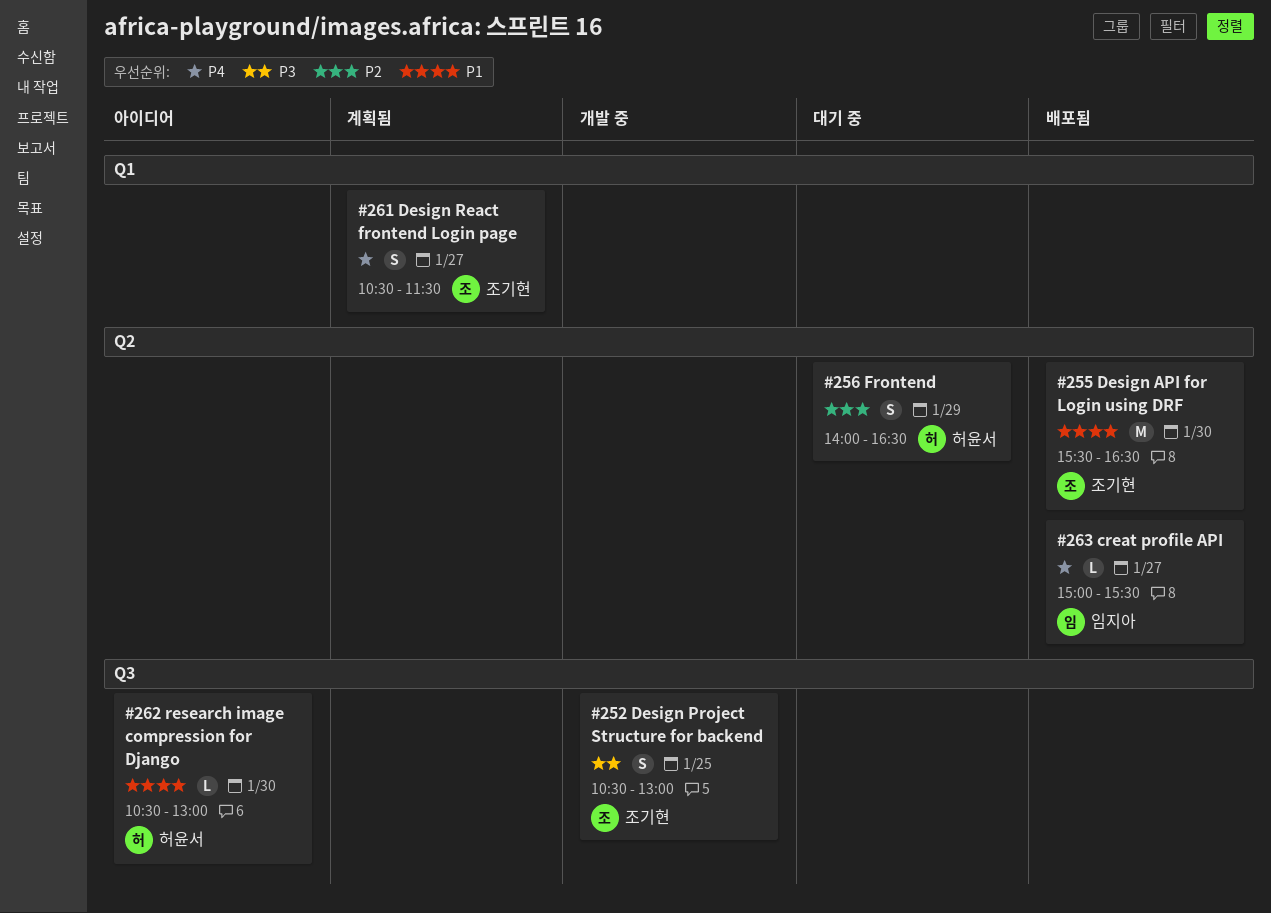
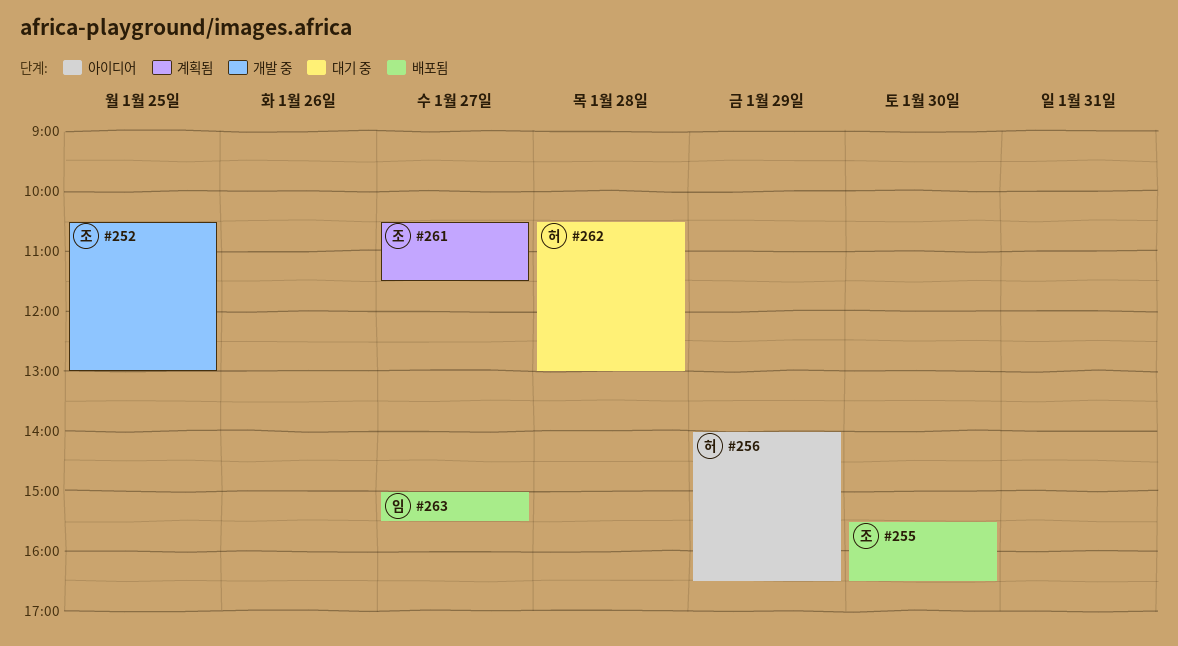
#256, status: 대기 중 -> 아이디어
#262, status: 아이디어 -> 대기 중
#262, day: Jan 30 -> Jan 28

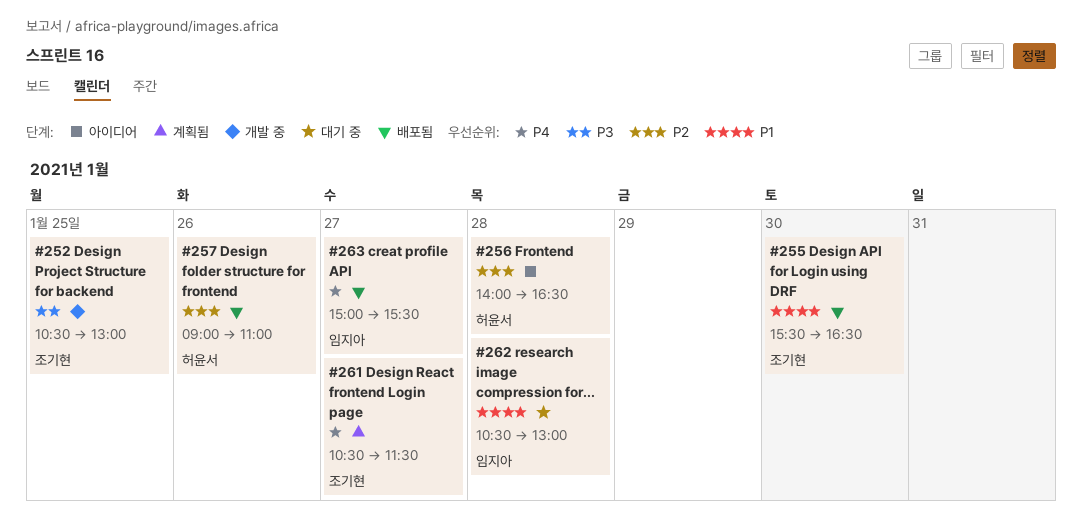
#256, day: Jan 29 -> Jan 28
#257: none -> present
#262, owner: 허윤서 -> 임지아

